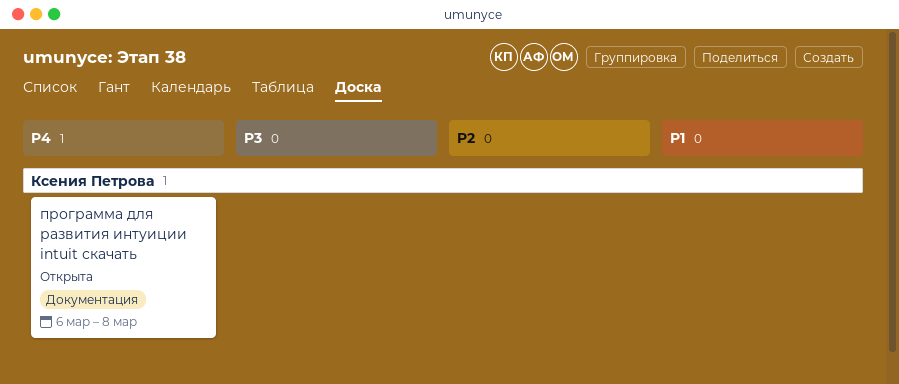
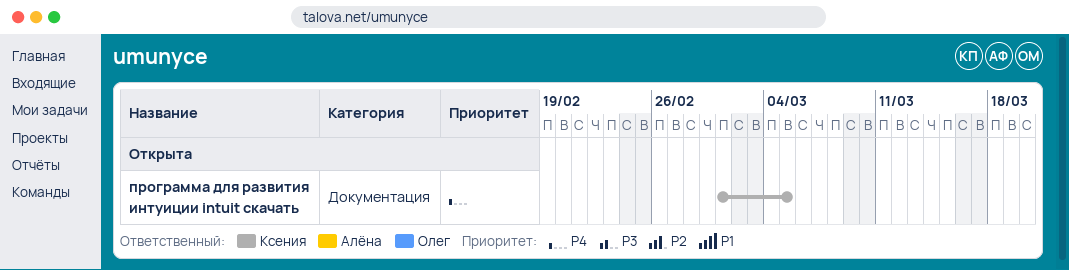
программа для развития интуиции intuit скачать, start: Mar 6 -> Mar 1
программа для развития интуиции intuit скачать, due: Mar 8 -> Mar 5

